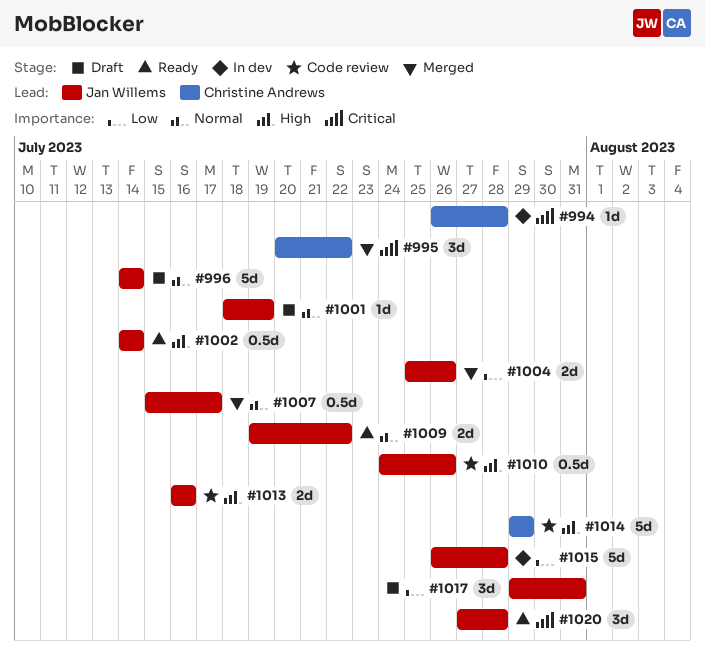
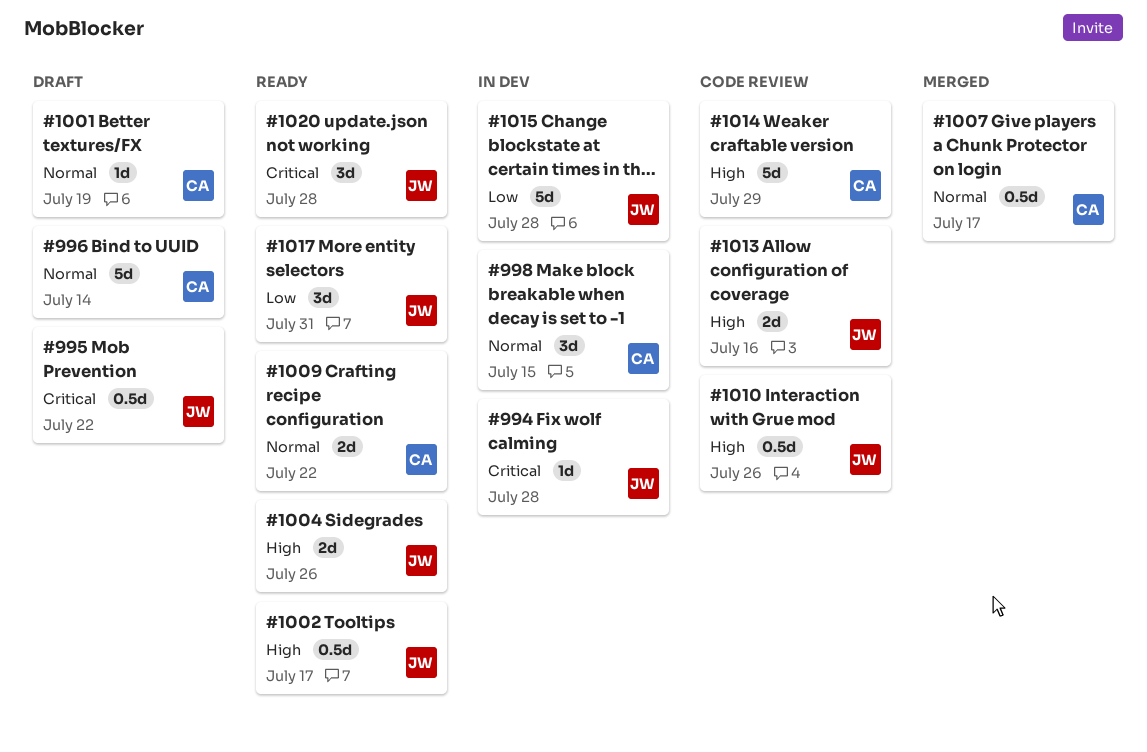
#994, owner: Christine Andrews -> Jan Willems
#995, status: Merged -> Draft
#995, owner: Christine Andrews -> Jan Willems
#995, estimate: 3d -> 0.5d
#996, owner: Jan Willems -> Christine Andrews
#998: none -> present
#1001, owner: Jan Willems -> Christine Andrews
#1002, due: Jul 14 -> Jul 17
#1004, status: Merged -> Ready
#1004, priority: Low -> High
#1007, owner: Jan Willems -> Christine Andrews
#1009, owner: Jan Willems -> Christine Andrews
#1017, status: Draft -> Ready

